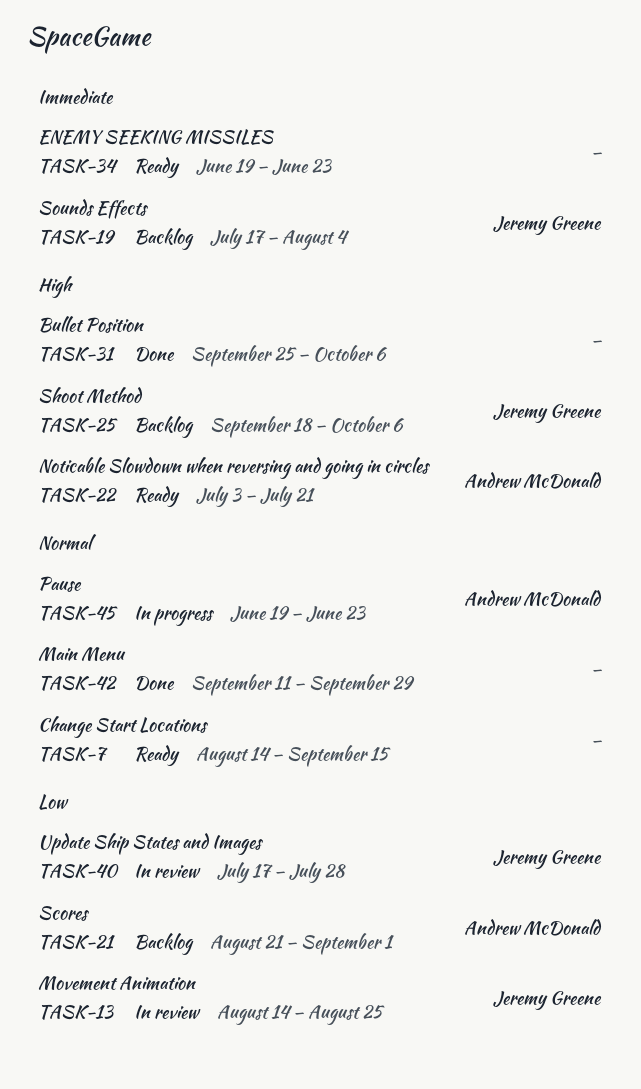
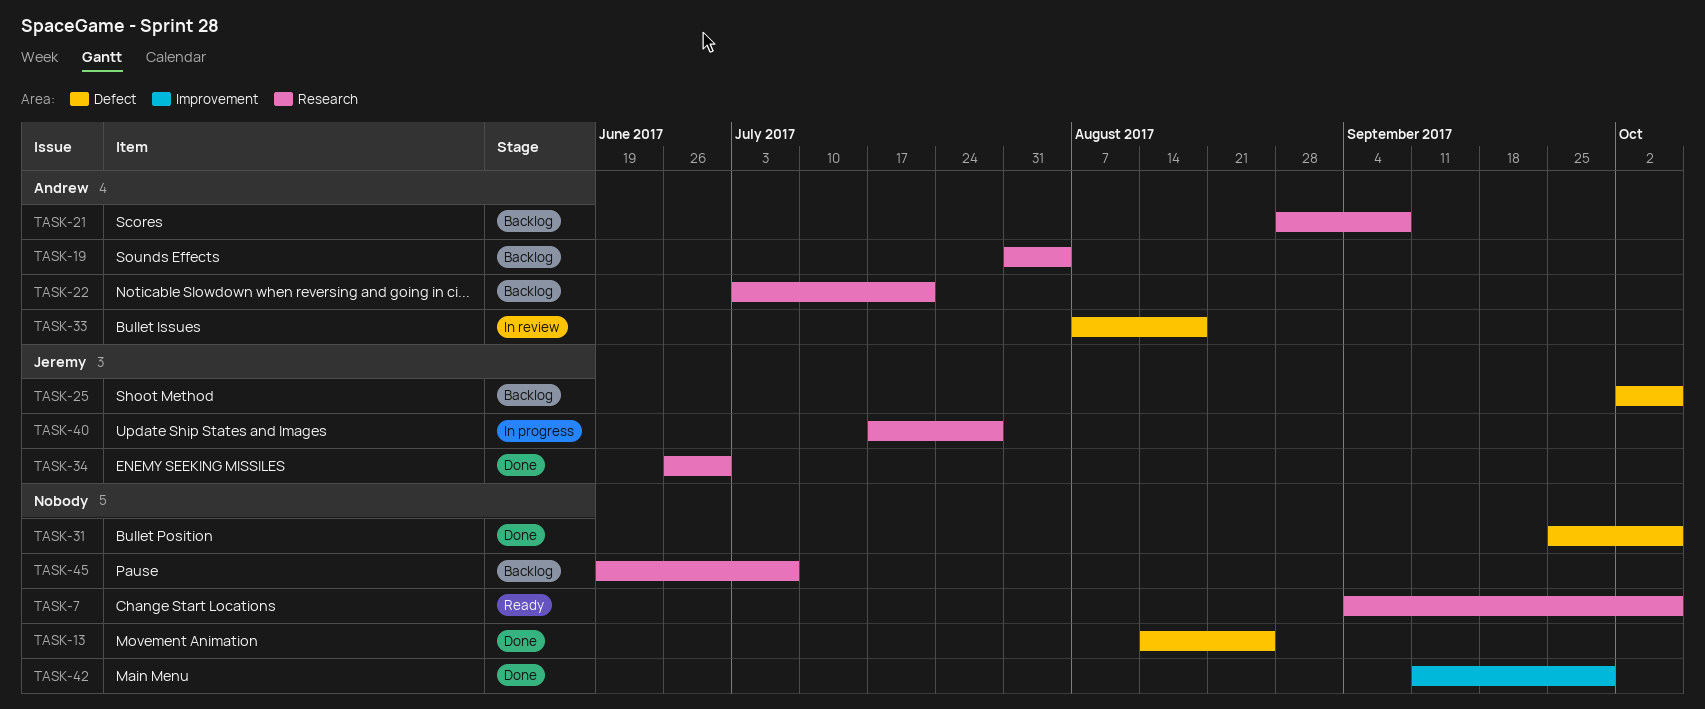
TASK-7, start: Aug 14 -> Sep 4
TASK-7, due: Sep 15 -> Oct 6
TASK-13, status: In review -> Done
TASK-13, owner: Jeremy Greene -> none
TASK-19, owner: Jeremy Greene -> Andrew McDonald
TASK-19, start: Jul 17 -> Jul 31
TASK-21, start: Aug 21 -> Aug 28
TASK-21, due: Sep 1 -> Sep 8
TASK-22, status: Ready -> Backlog
TASK-25, start: Sep 18 -> Oct 2
TASK-33: none -> present
TASK-34, status: Ready -> Done
TASK-34, owner: none -> Jeremy Greene
TASK-34, start: Jun 19 -> Jun 26
TASK-34, due: Jun 23 -> Jun 30
TASK-40, status: In review -> In progress
TASK-45, status: In progress -> Backlog
TASK-45, owner: Andrew McDonald -> none
TASK-45, due: Jun 23 -> Jul 7

